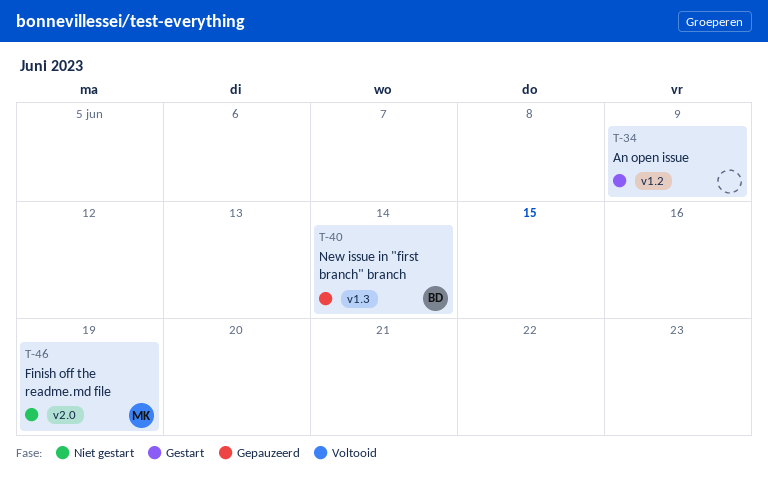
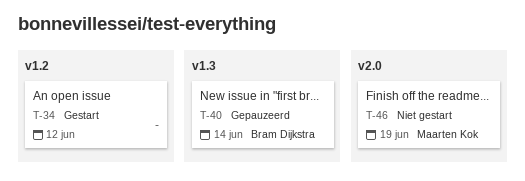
T-34, due: Jun 9 -> Jun 12

